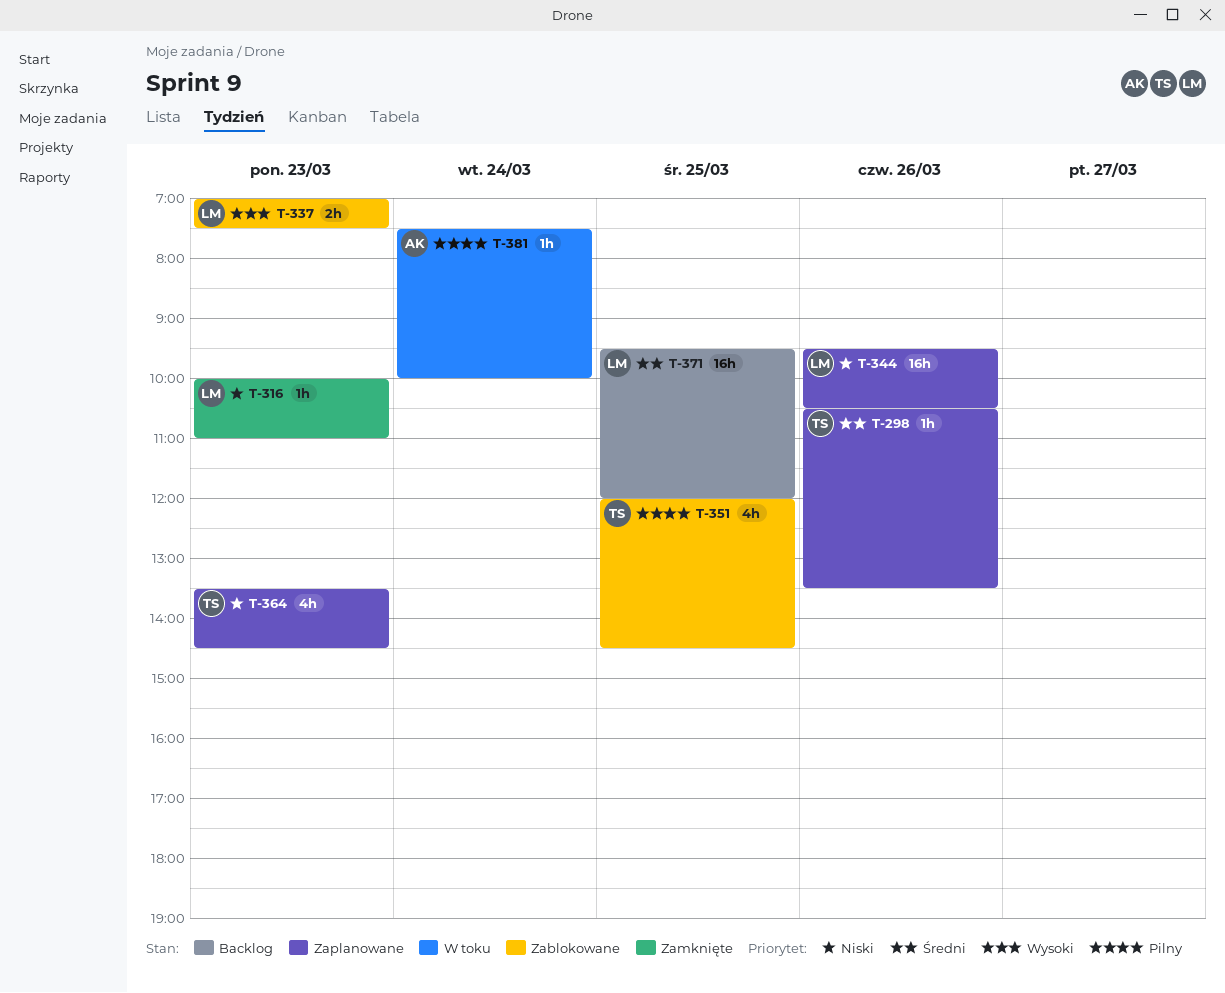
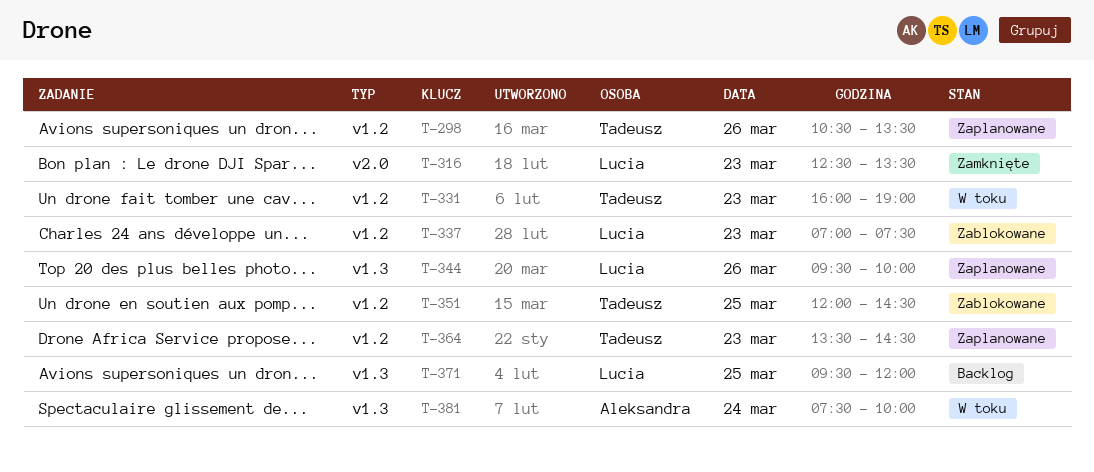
T-316, begins: 10:00 -> 12:30
T-316, ends: 11:00 -> 13:30
T-331: none -> present
T-344, ends: 10:30 -> 10:00

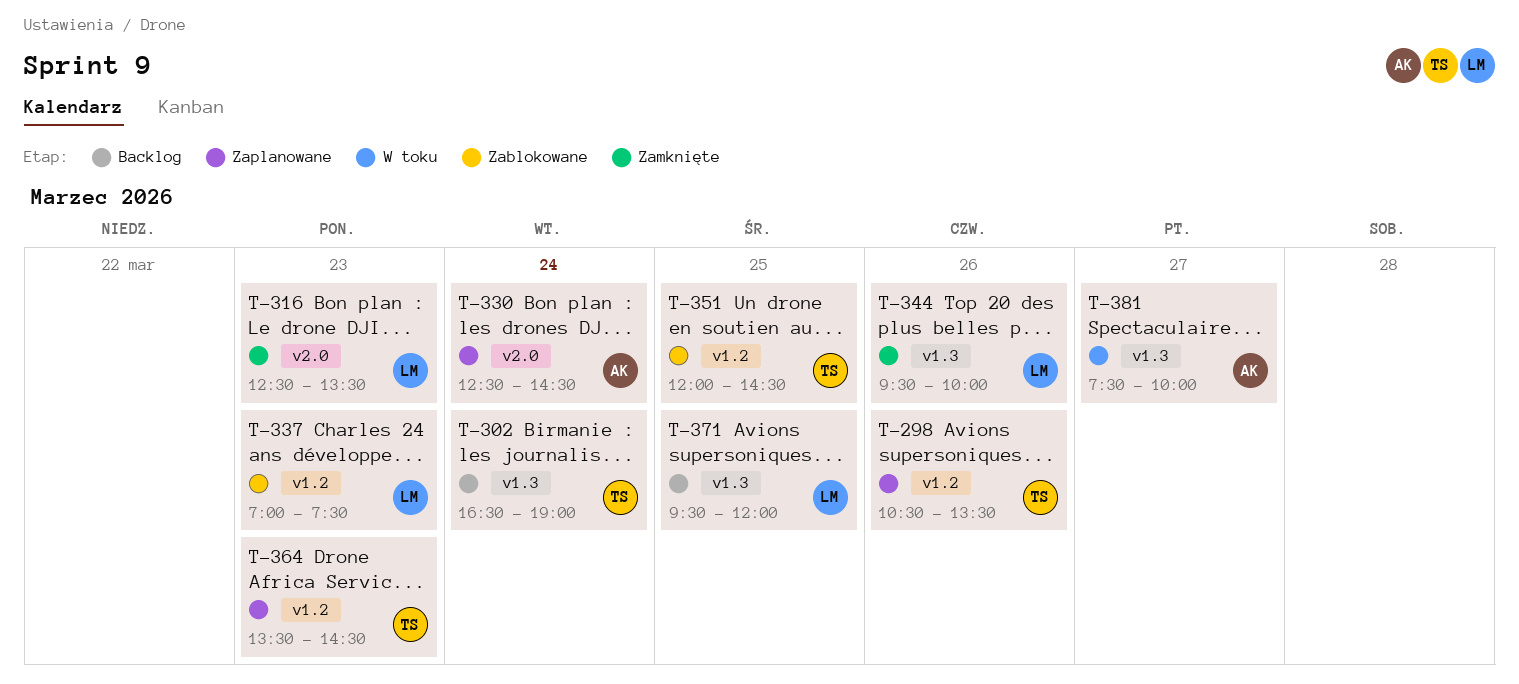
T-302: none -> present
T-330: none -> present
T-331: present -> none
T-344, status: Zaplanowane -> Zamknięte
T-381, day: Mar 24 -> Mar 27

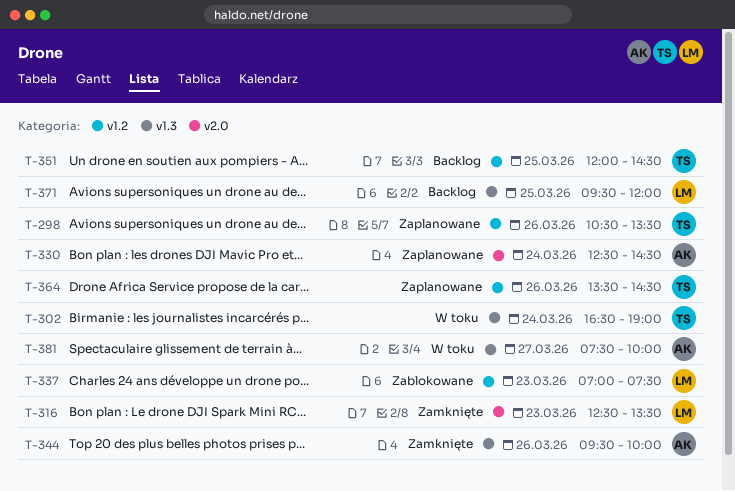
T-302, status: Backlog -> W toku
T-344, owner: LM -> AK
T-351, status: Zablokowane -> Backlog
T-364, day: Mar 23 -> Mar 26

